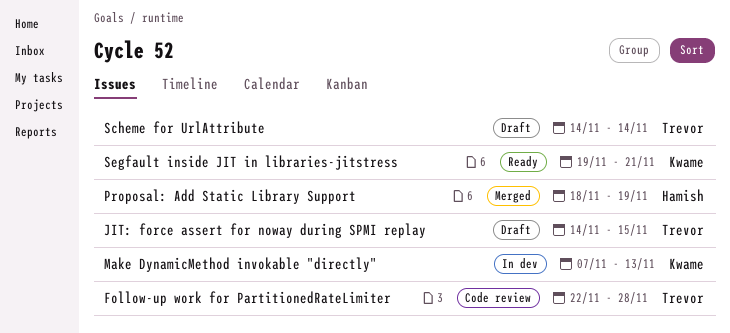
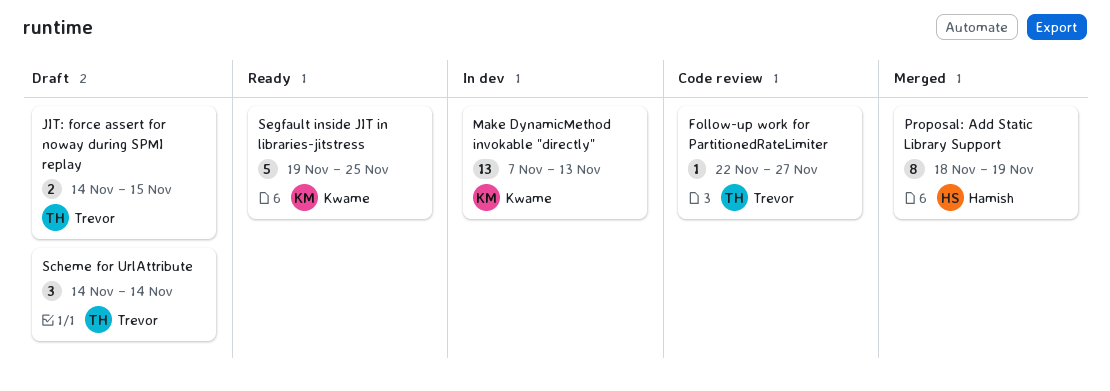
Follow-up work for PartitionedRateLimiter, due: Nov 28 -> Nov 27
Segfault inside JIT in libraries-jitstress, due: Nov 21 -> Nov 25

